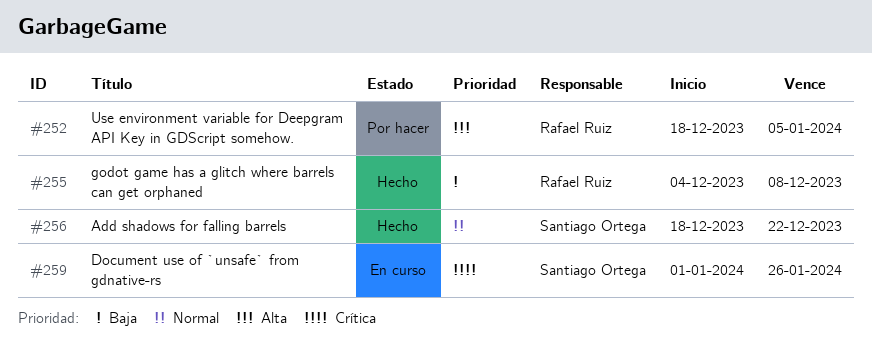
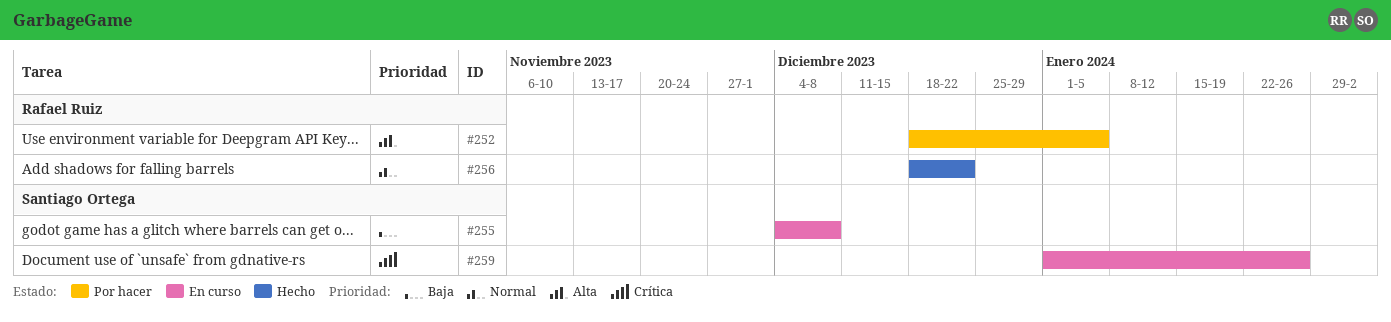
#255, status: Hecho -> En curso
#255, owner: Rafael Ruiz -> Santiago Ortega
#256, owner: Santiago Ortega -> Rafael Ruiz

